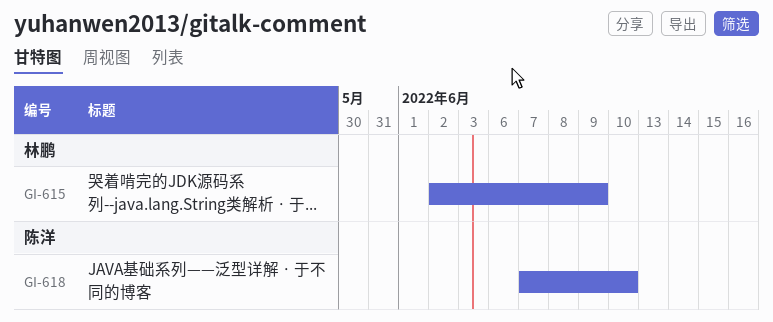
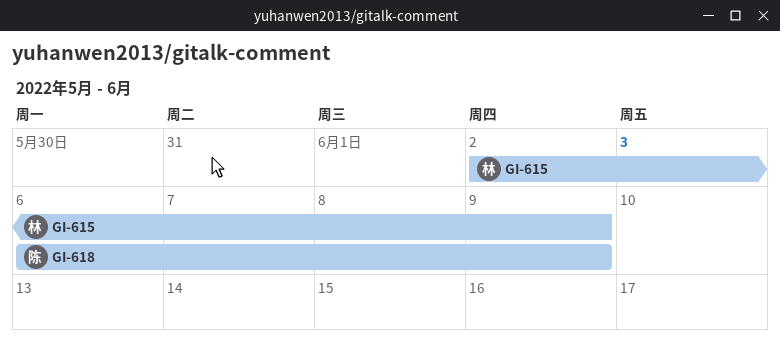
GI-618, start: Jun 7 -> Jun 6
GI-618, due: Jun 10 -> Jun 9

